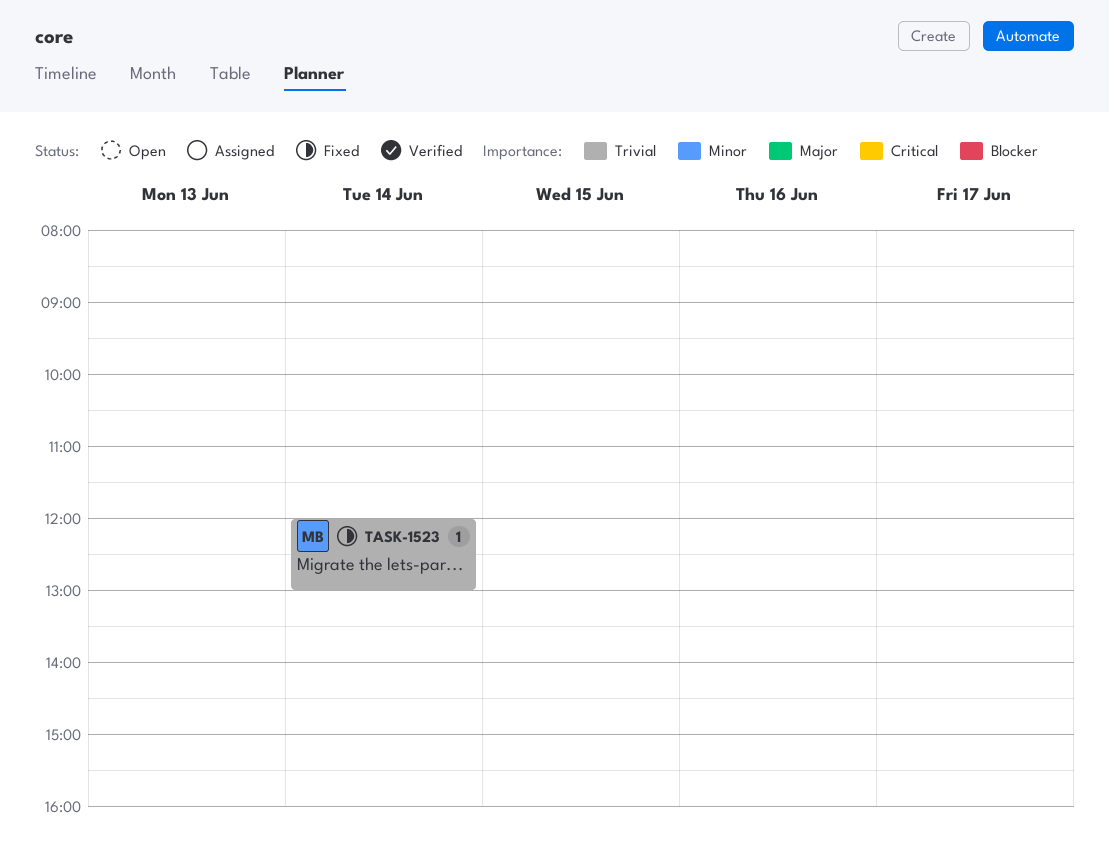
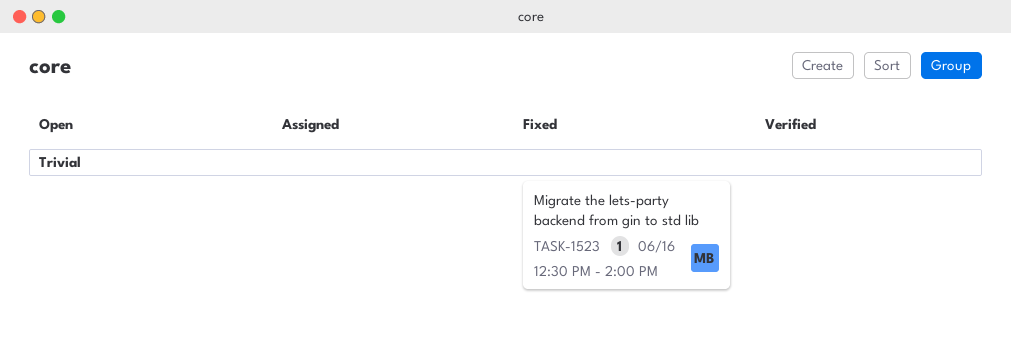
TASK-1523, day: Jun 14 -> Jun 16
TASK-1523, begins: 12:00 -> 12:30
TASK-1523, ends: 13:00 -> 14:00

